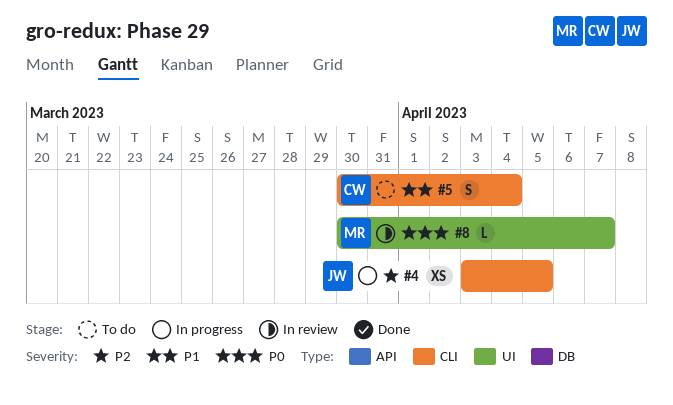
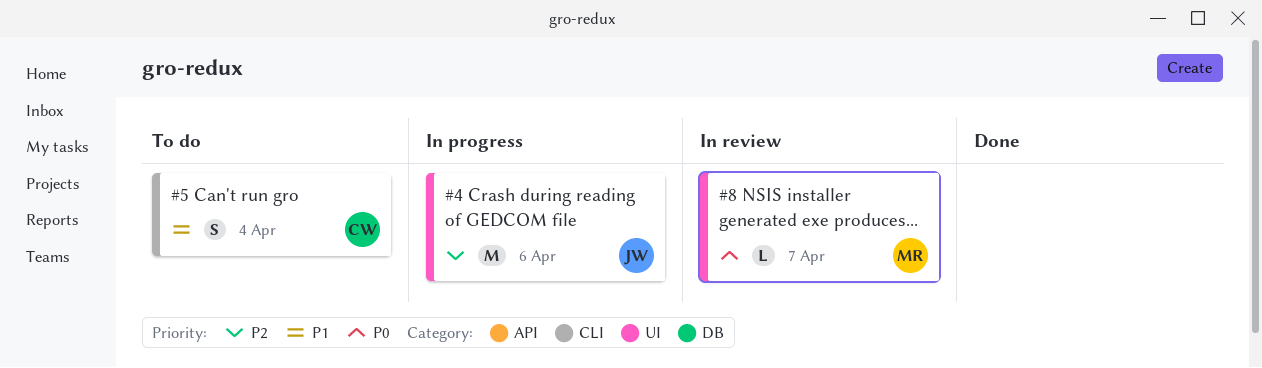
#4, label: CLI -> UI
#4, estimate: XS -> M
#4, due: Apr 5 -> Apr 6

